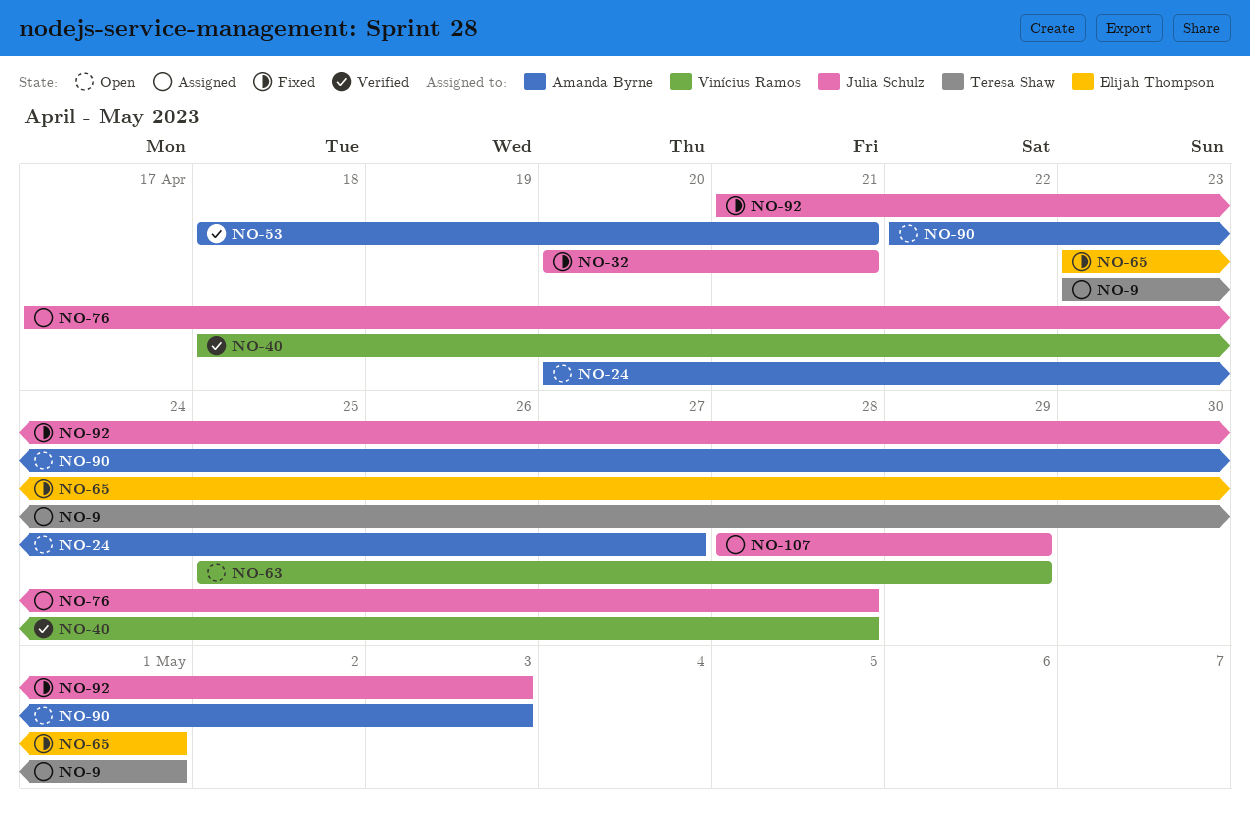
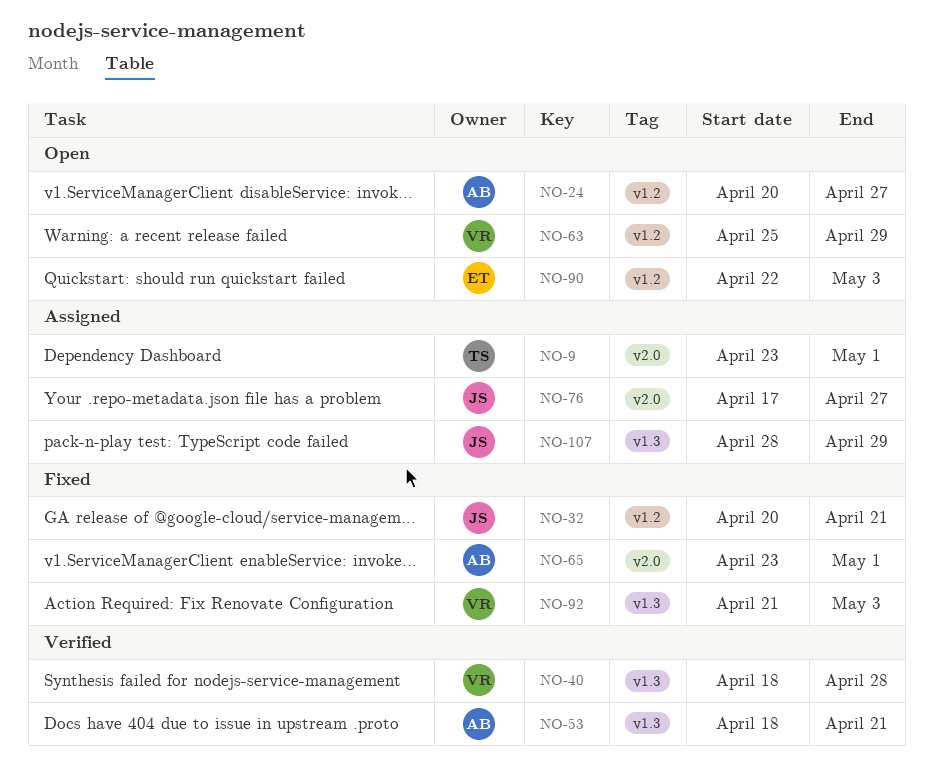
NO-65, owner: Elijah Thompson -> Amanda Byrne
NO-76, due: Apr 28 -> Apr 27
NO-90, owner: Amanda Byrne -> Elijah Thompson
NO-92, owner: Julia Schulz -> Vinícius Ramos

